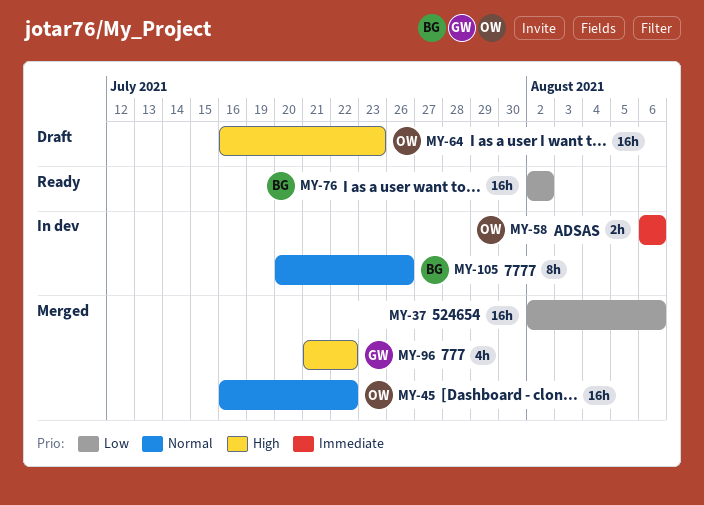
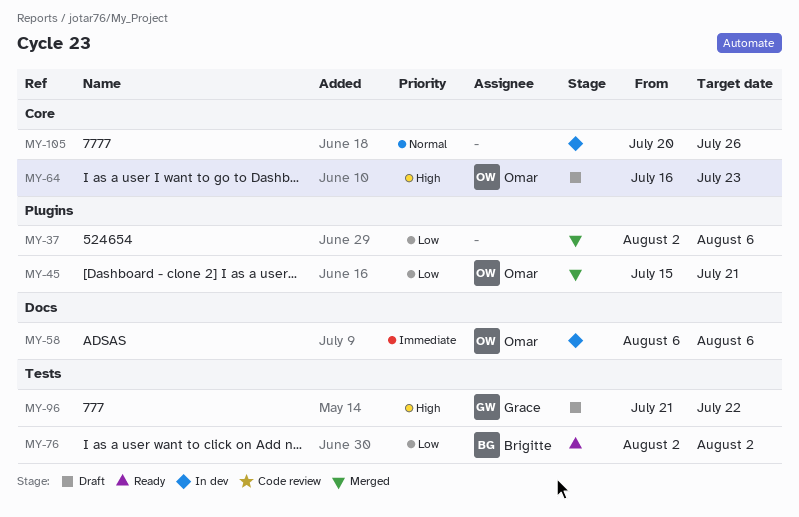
MY-45, priority: Normal -> Low
MY-45, start: Jul 16 -> Jul 15
MY-45, due: Jul 22 -> Jul 21
MY-96, status: Merged -> Draft
MY-105, owner: Brigitte -> none

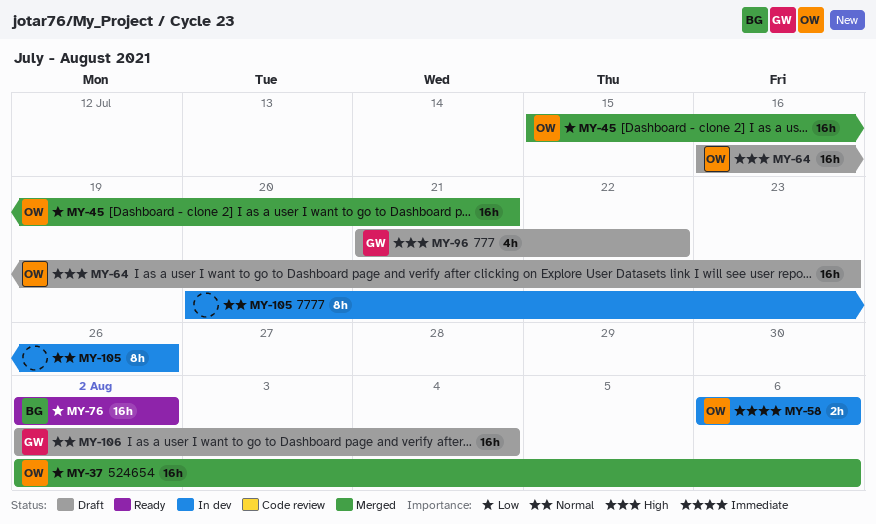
MY-37, owner: none -> Omar
MY-106: none -> present

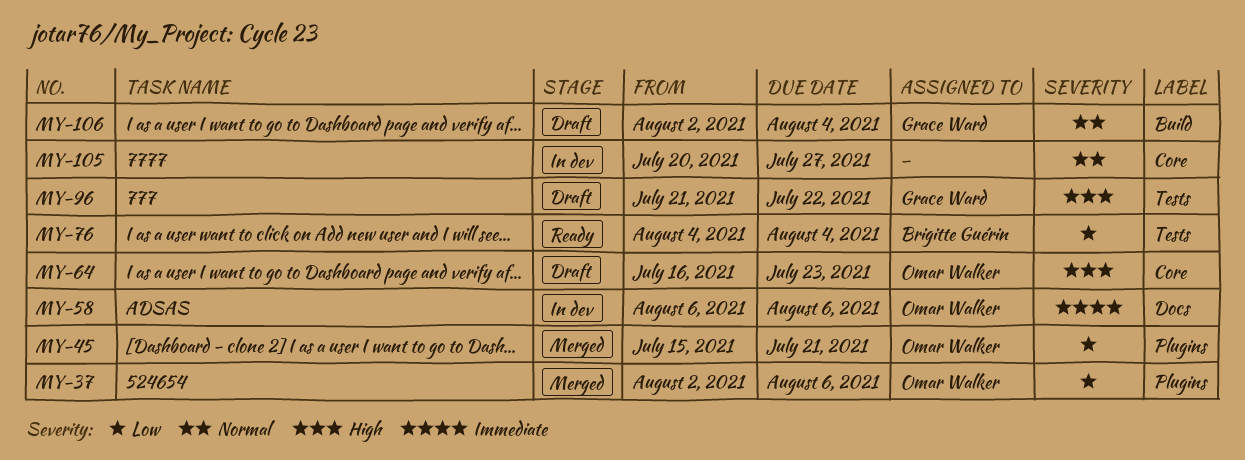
MY-76, start: Aug 2 -> Aug 4
MY-76, due: Aug 2 -> Aug 4
MY-105, due: Jul 26 -> Jul 27

